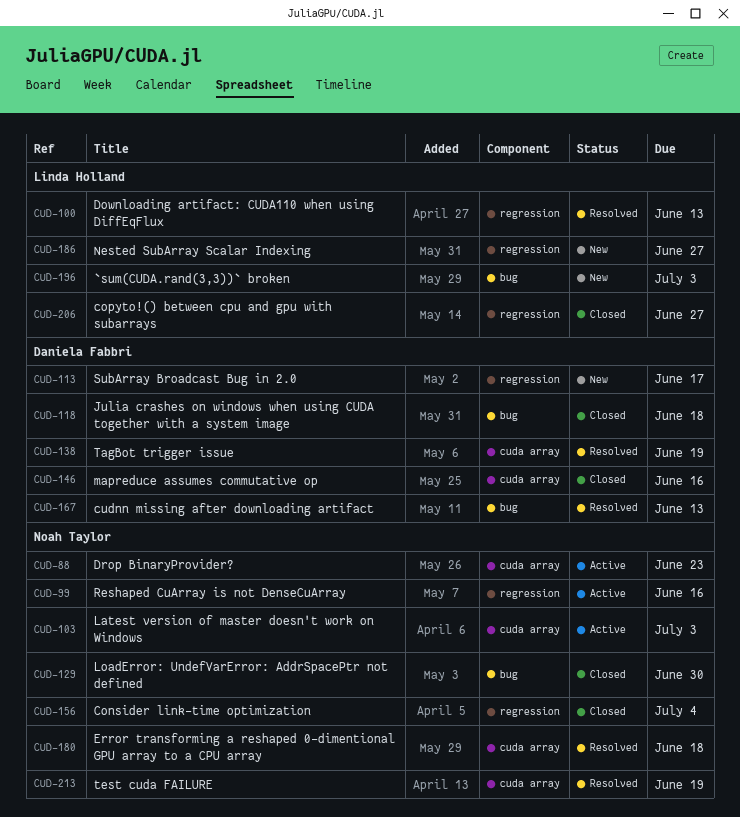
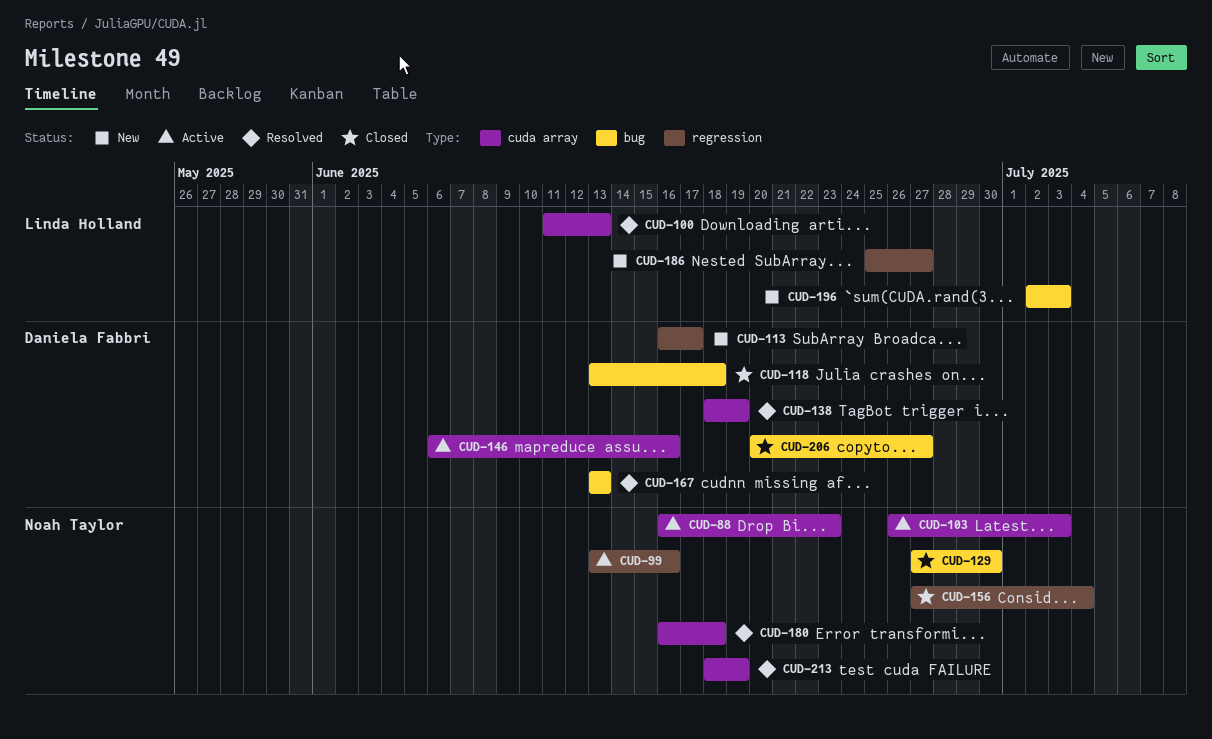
CUD-100, label: regression -> cuda array
CUD-146, status: Closed -> Active
CUD-206, owner: Linda Holland -> Daniela Fabbri
CUD-206, label: regression -> bug

